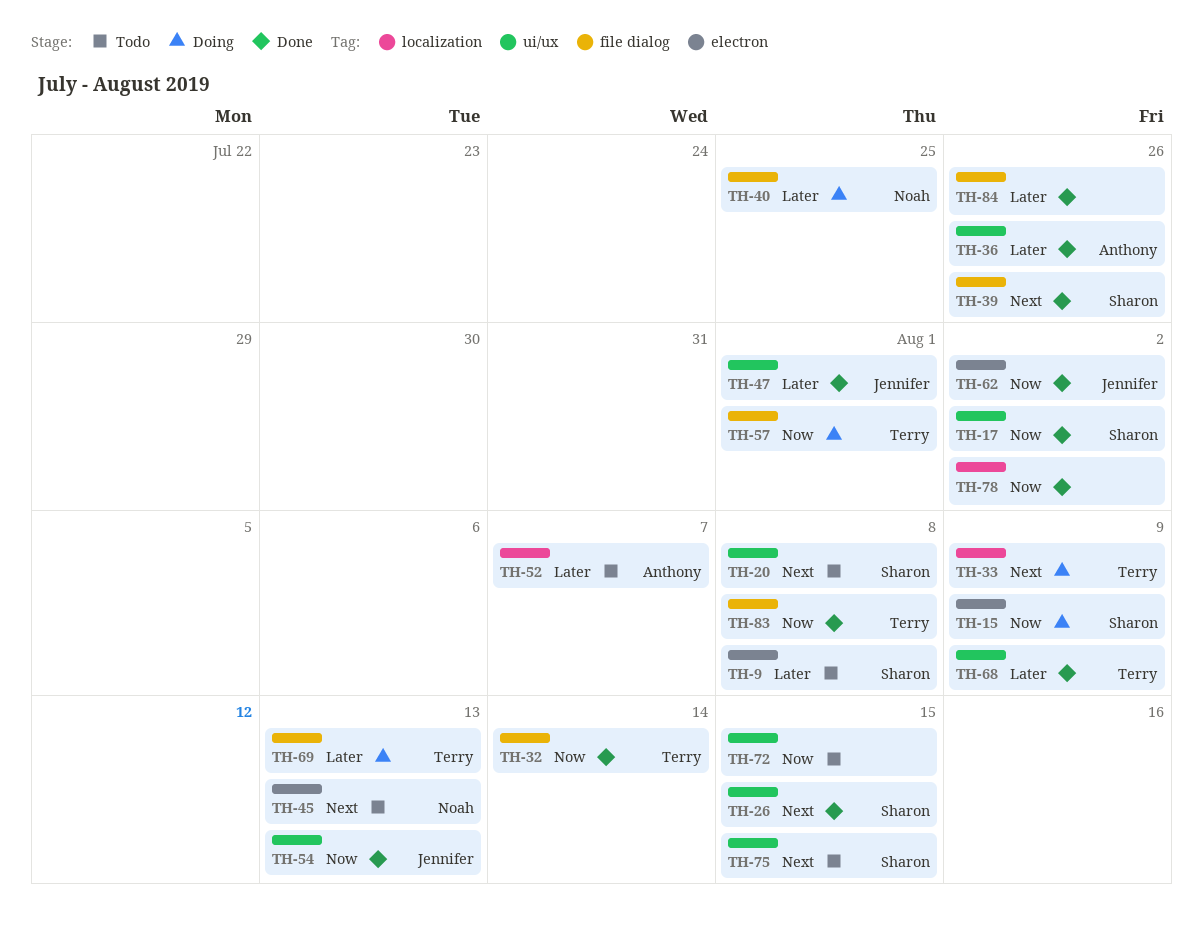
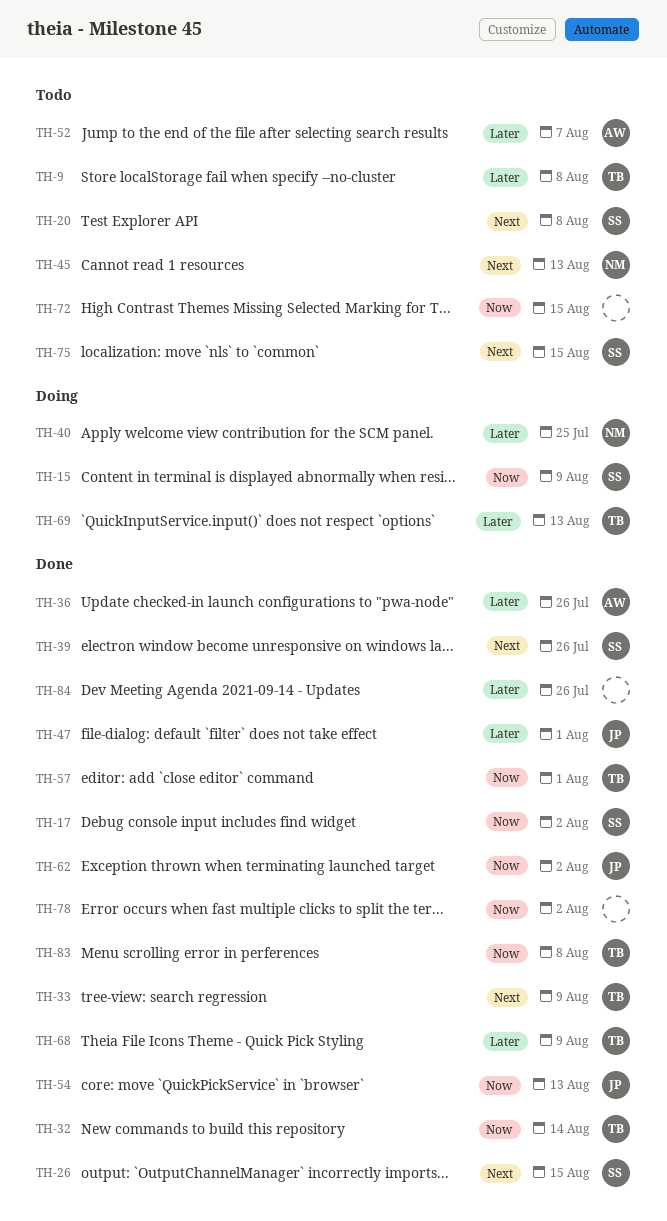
TH-9, owner: Sharon -> Terry
TH-33, status: Doing -> Done
TH-57, status: Doing -> Done

